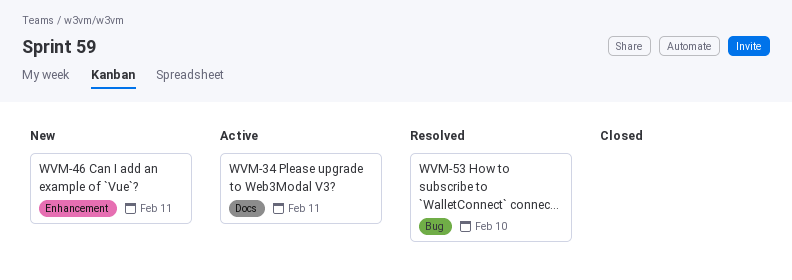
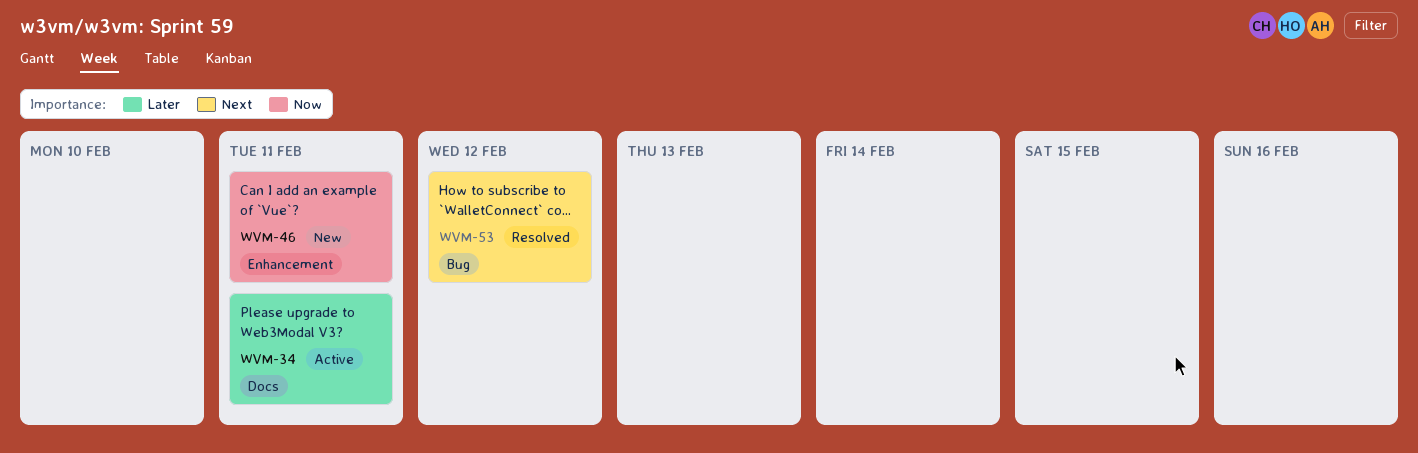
WVM-53, due: Feb 10 -> Feb 12

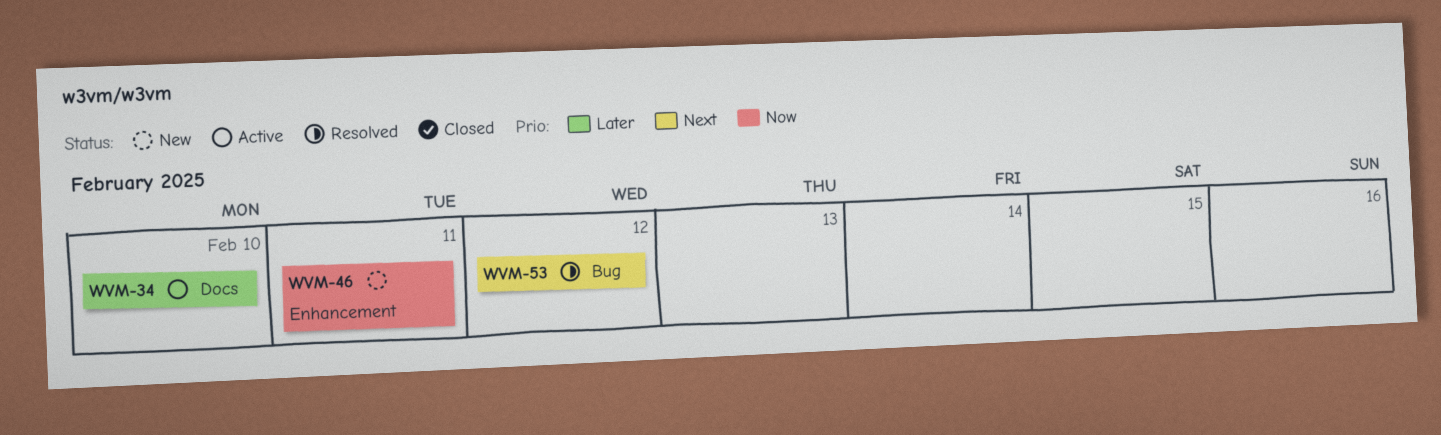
WVM-34, due: Feb 11 -> Feb 10

